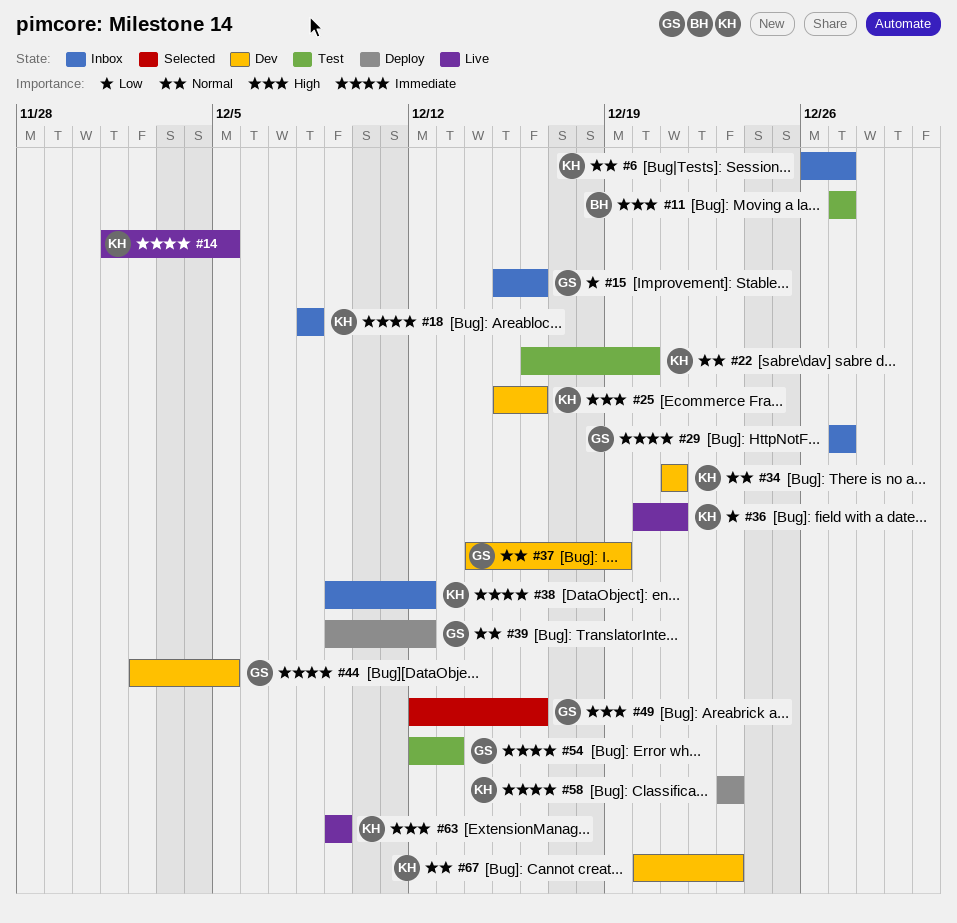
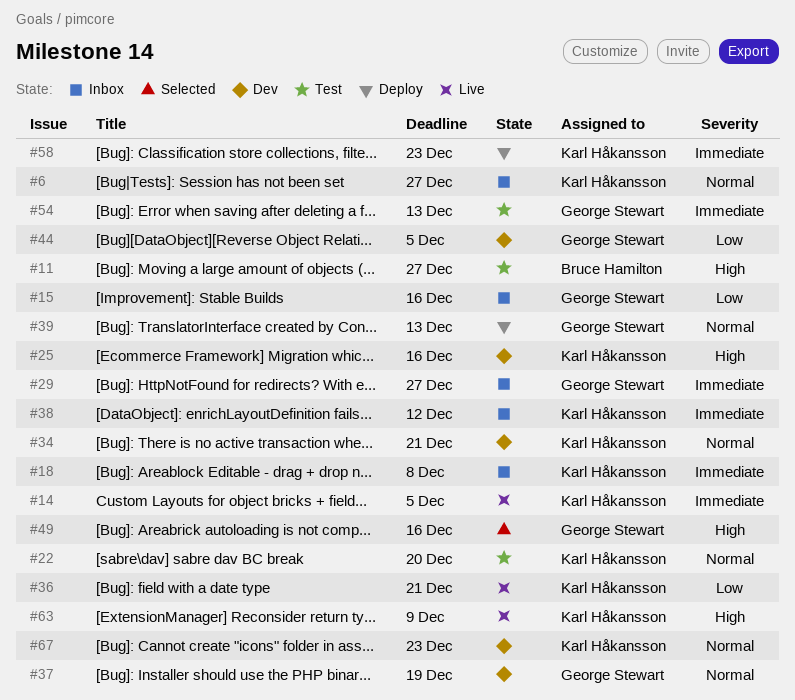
#39, due: Dec 12 -> Dec 13
#44, priority: Immediate -> Low

